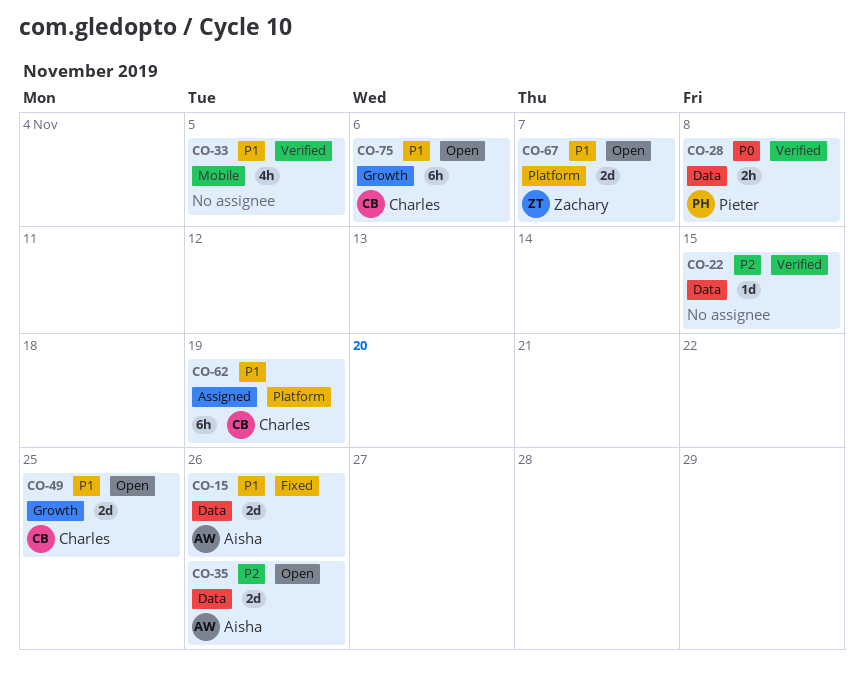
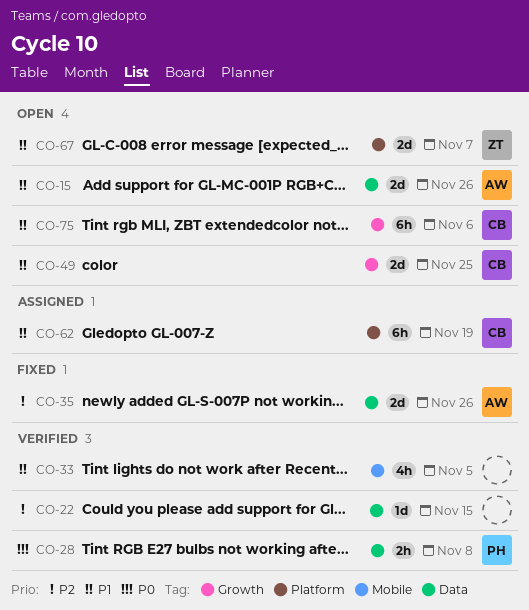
CO-15, status: Fixed -> Open
CO-35, status: Open -> Fixed

